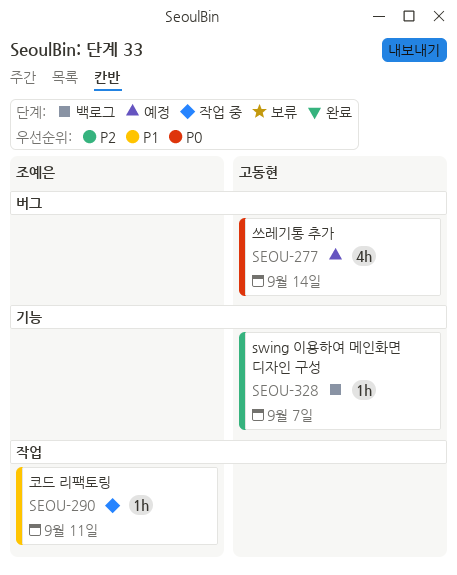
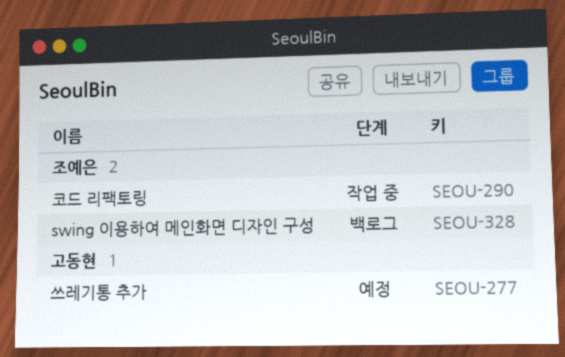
SEOU-328, owner: 고동현 -> 조예은

